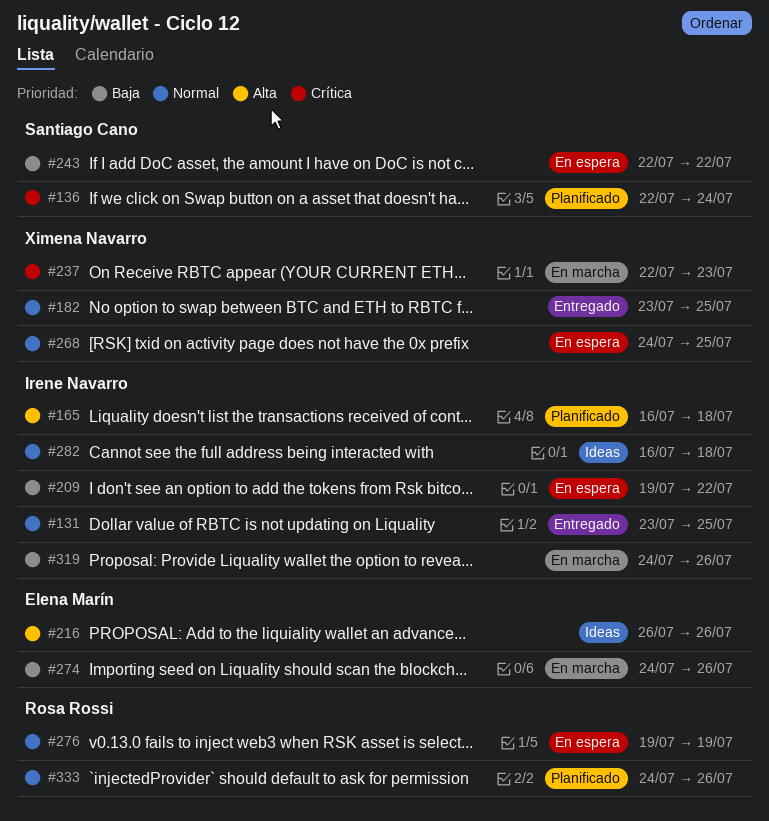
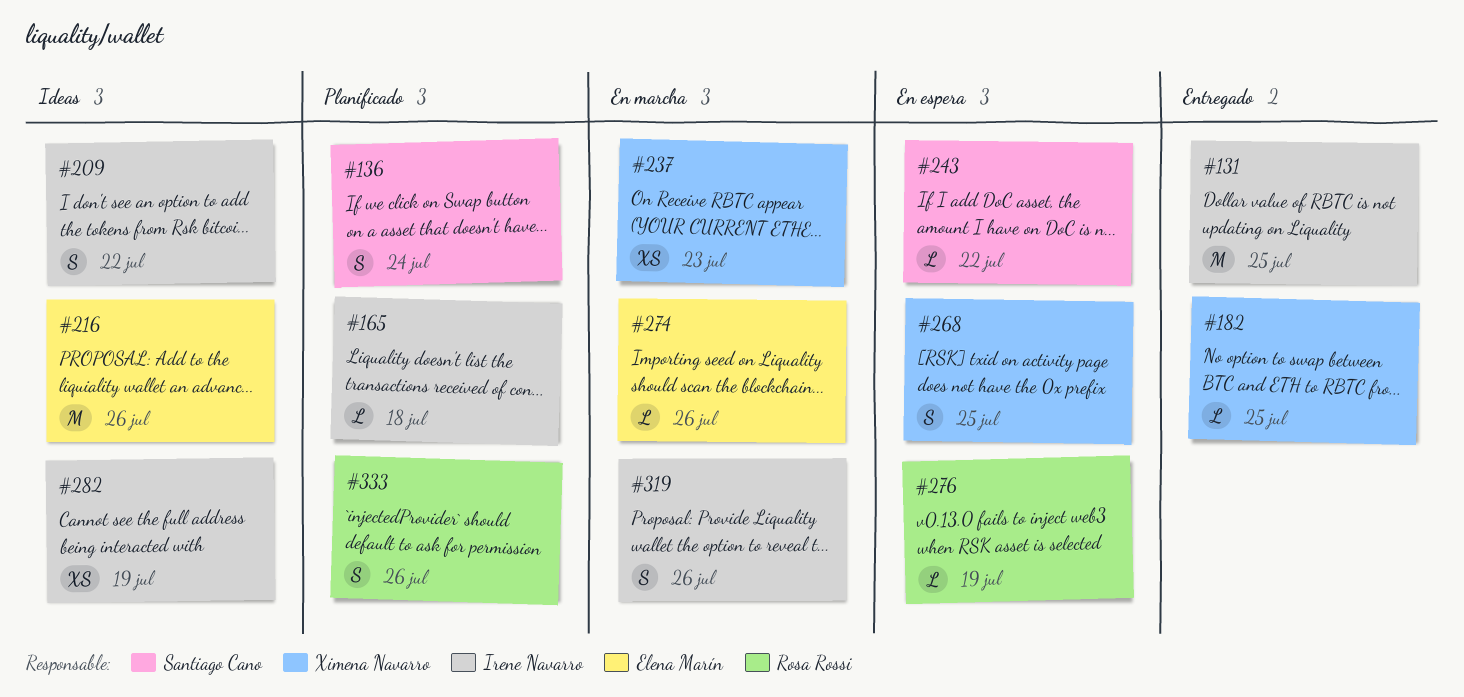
#209, status: En espera -> Ideas
#282, due: Jul 18 -> Jul 19

